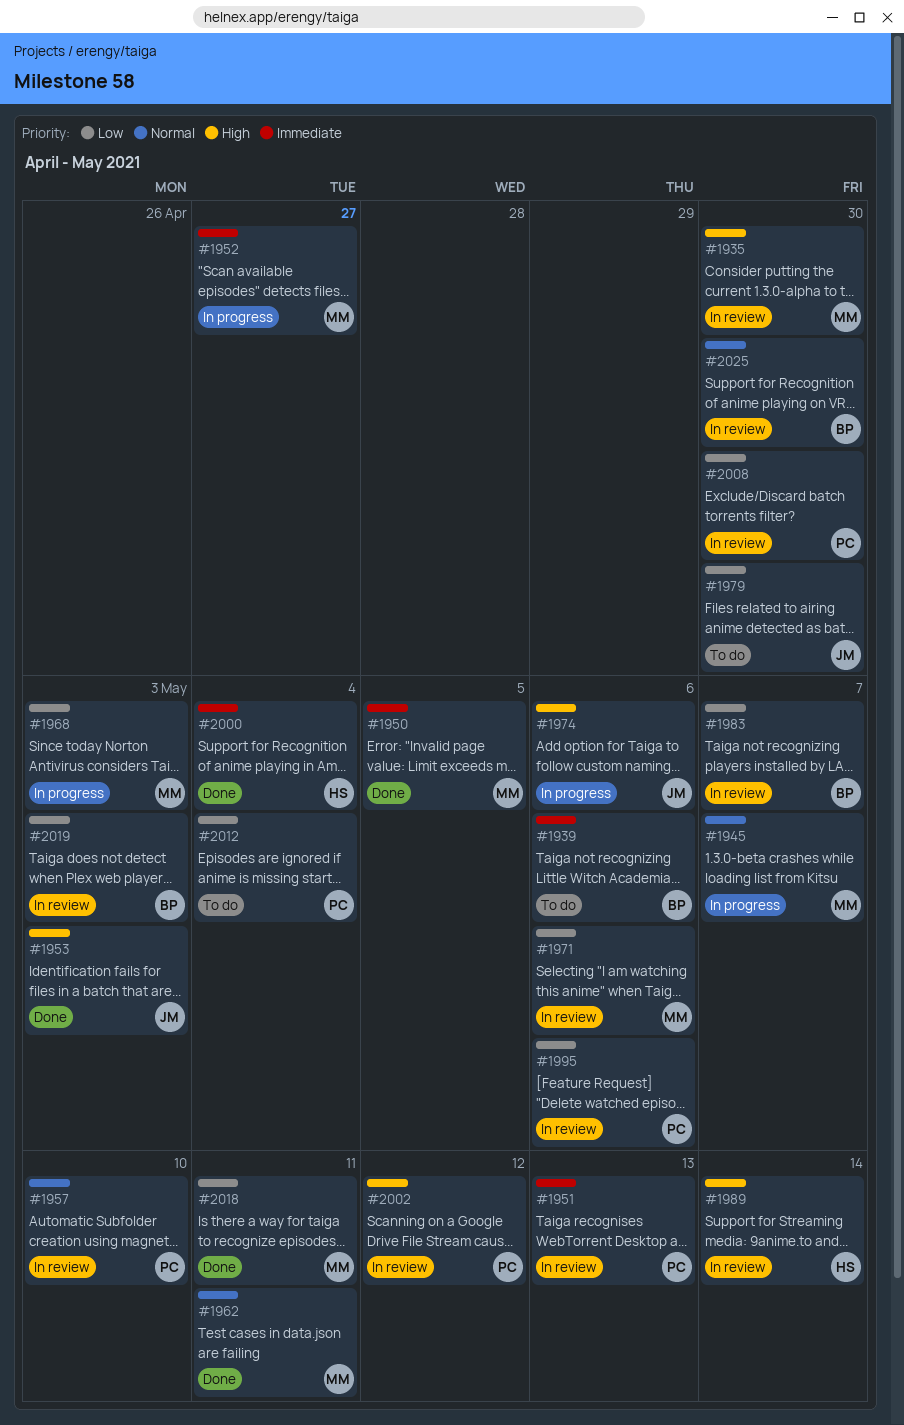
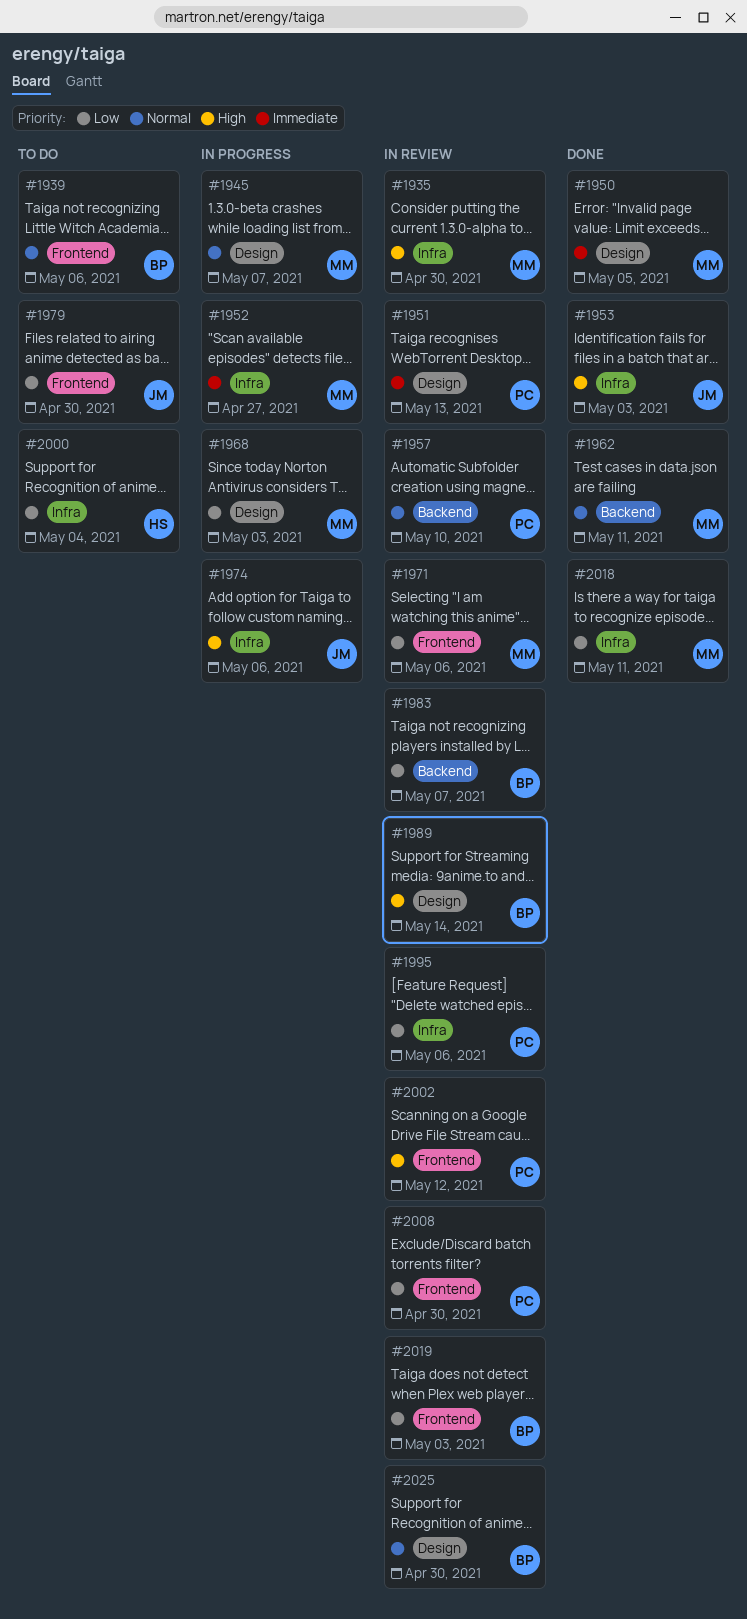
#1939, priority: Immediate -> Normal
#1989, owner: HS -> BP
#2000, status: Done -> To do
#2000, priority: Immediate -> Low
#2012: present -> none

